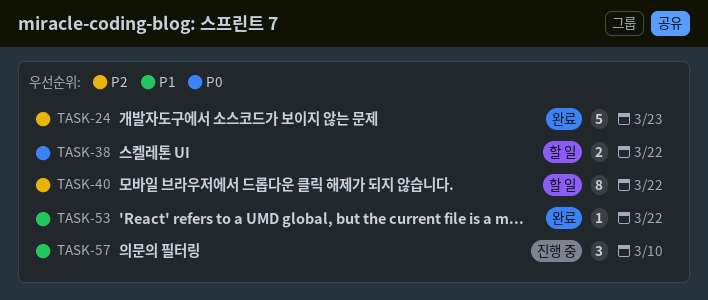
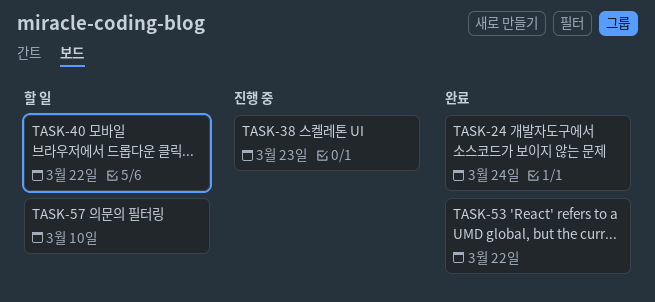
TASK-24, due: Mar 23 -> Mar 24
TASK-38, status: 할 일 -> 진행 중
TASK-38, due: Mar 22 -> Mar 23
TASK-57, status: 진행 중 -> 할 일

